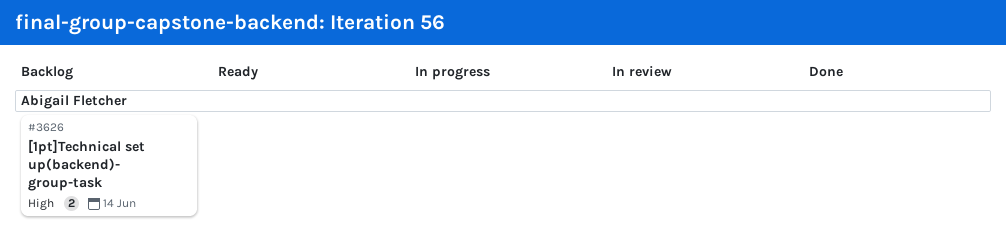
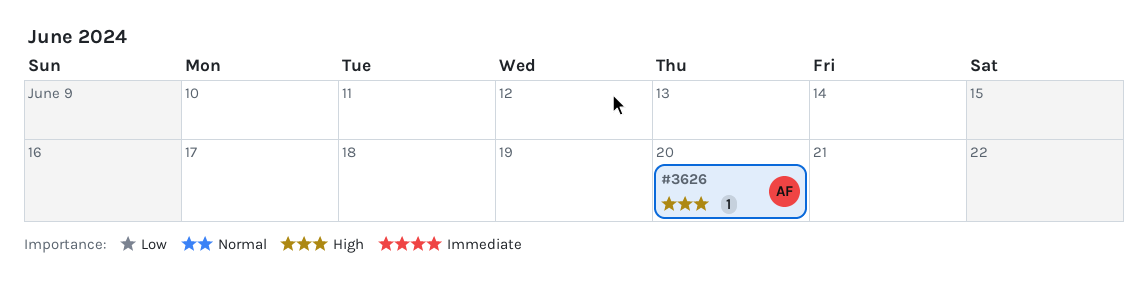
#3626, estimate: 2 -> 1
#3626, due: Jun 14 -> Jun 20

